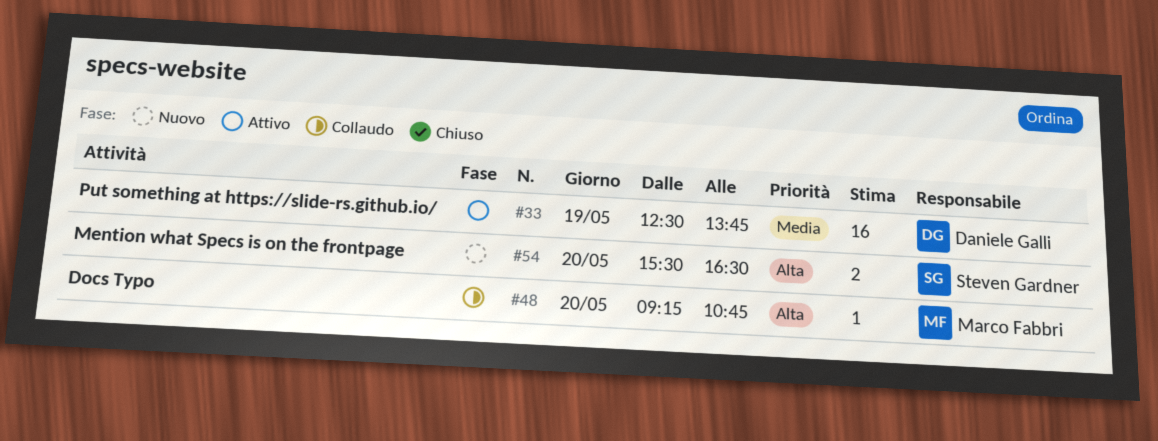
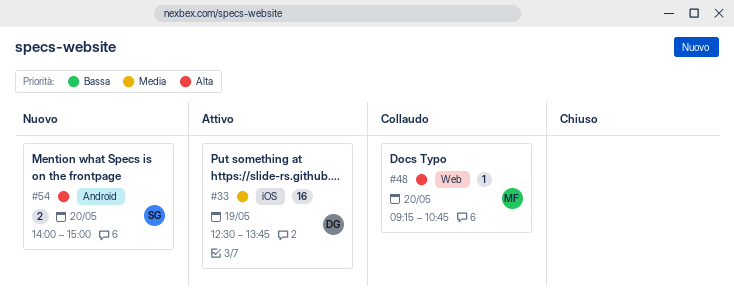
#54, begins: 15:30 -> 14:00
#54, ends: 16:30 -> 15:00

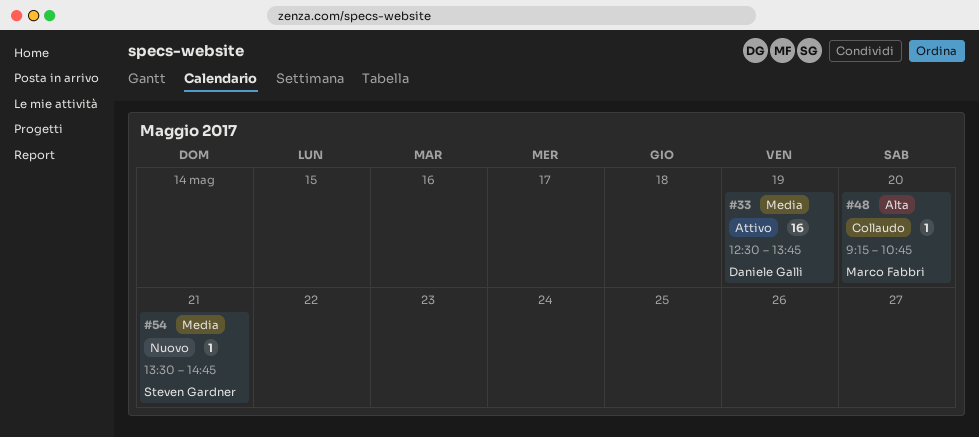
#54, priority: Alta -> Media
#54, estimate: 2 -> 1
#54, day: May 20 -> May 21
#54, begins: 14:00 -> 13:30
#54, ends: 15:00 -> 14:45

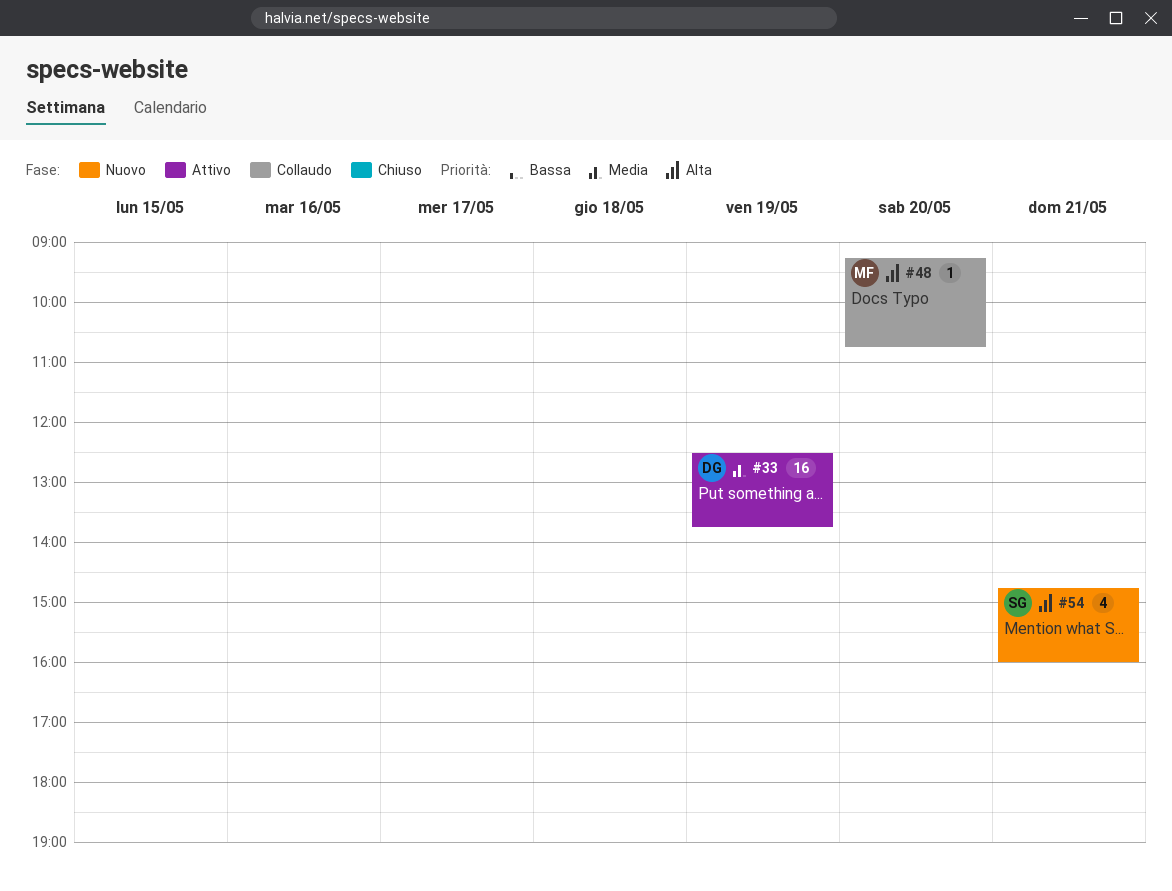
#54, priority: Media -> Alta
#54, estimate: 1 -> 4
#54, begins: 13:30 -> 14:45
#54, ends: 14:45 -> 16:00

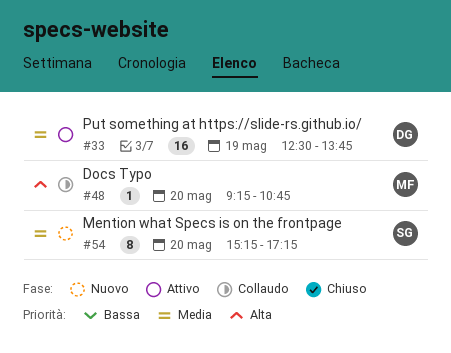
#54, priority: Alta -> Media
#54, estimate: 4 -> 8
#54, day: May 21 -> May 20
#54, begins: 14:45 -> 15:15
#54, ends: 16:00 -> 17:15

